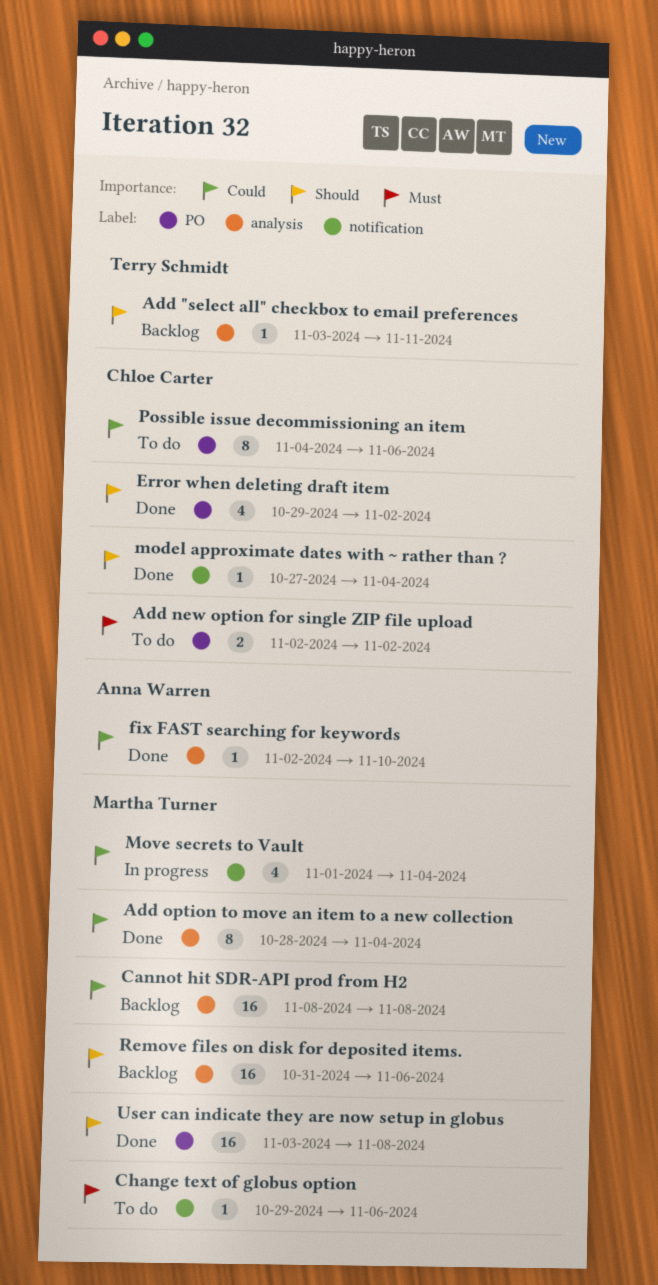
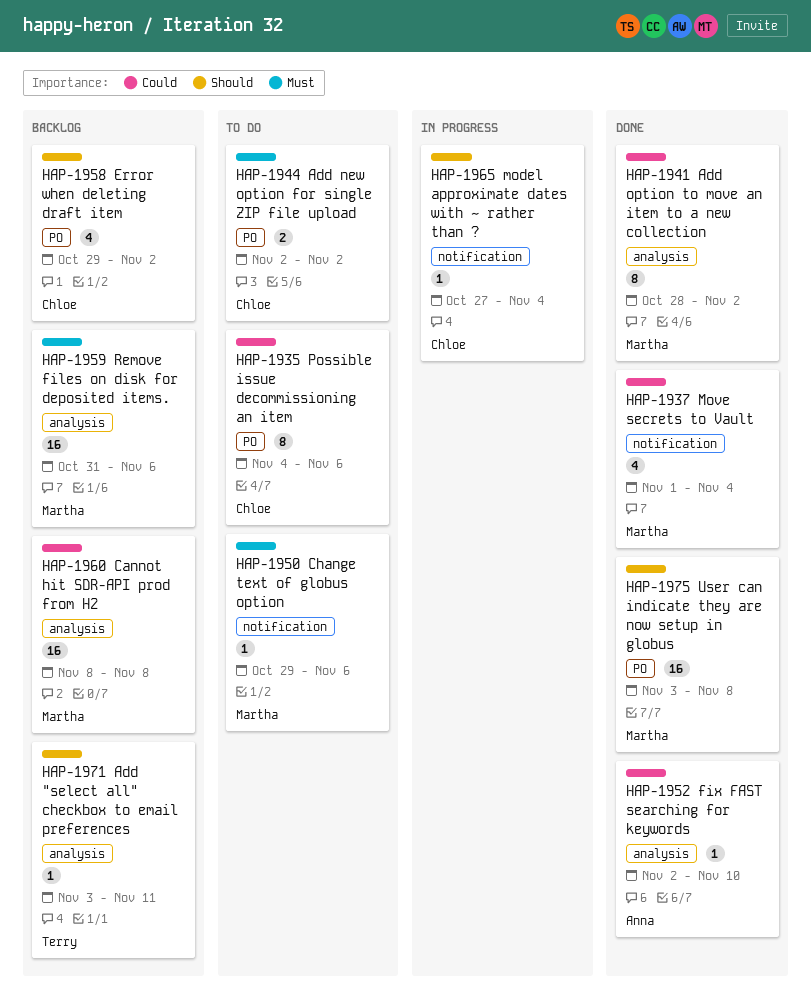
Add option to move an item to a new collection, due: Nov 4 -> Nov 2
Error when deleting draft item, status: Done -> Backlog
model approximate dates with ~ rather than ?, status: Done -> In progress
Move secrets to Vault, status: In progress -> Done
Remove files on disk for deposited items., priority: Should -> Must

